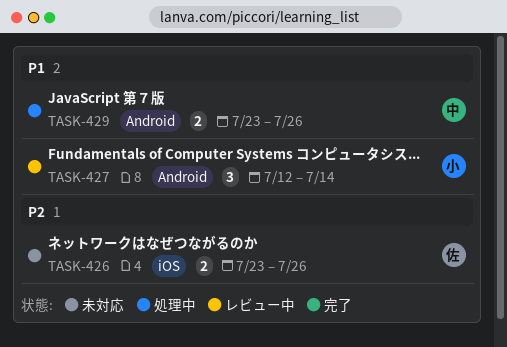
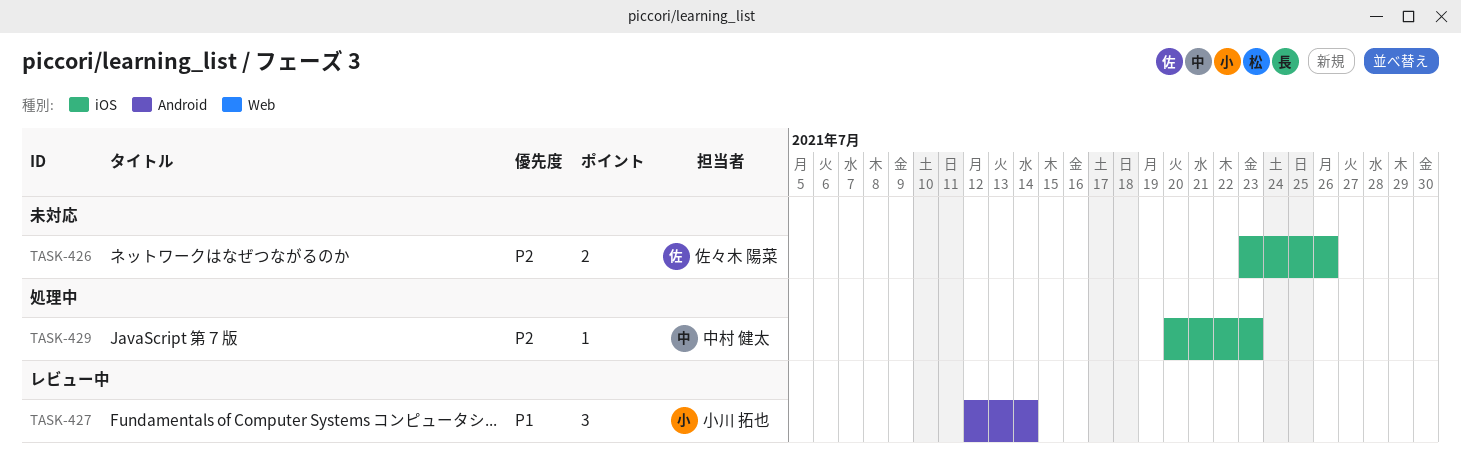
TASK-429, priority: P1 -> P2
TASK-429, label: Android -> iOS
TASK-429, estimate: 2 -> 1
TASK-429, start: Jul 23 -> Jul 20
TASK-429, due: Jul 26 -> Jul 23

